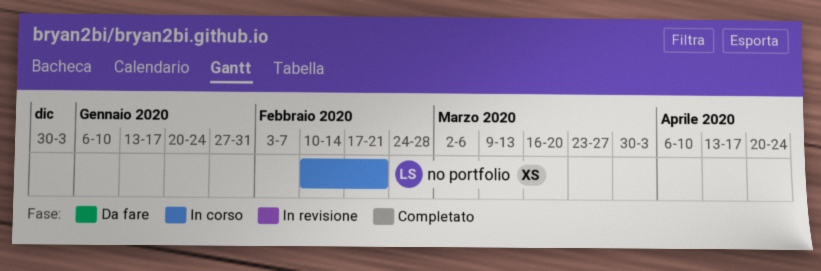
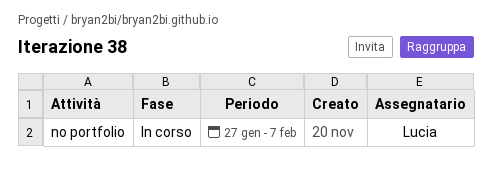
no portfolio, start: Feb 10 -> Jan 27
no portfolio, due: Feb 21 -> Feb 7

